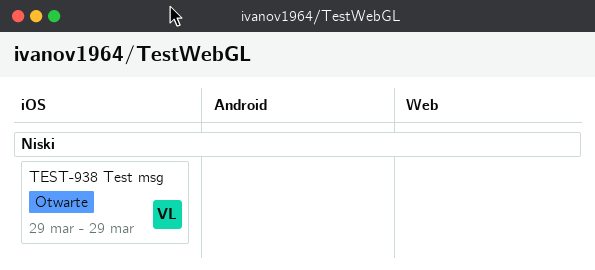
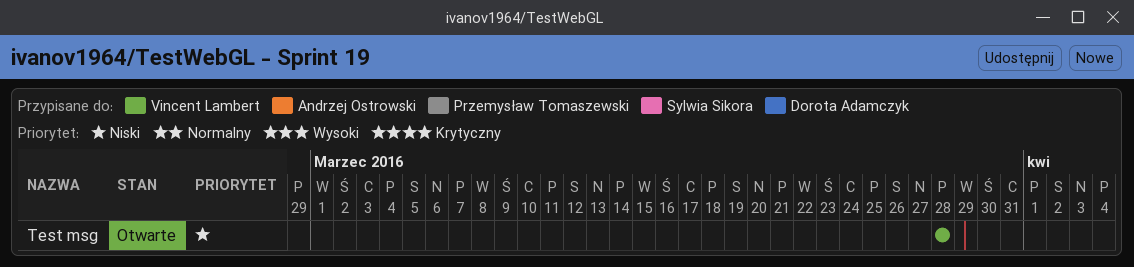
Test msg, start: Mar 29 -> Mar 28
Test msg, due: Mar 29 -> Mar 28

